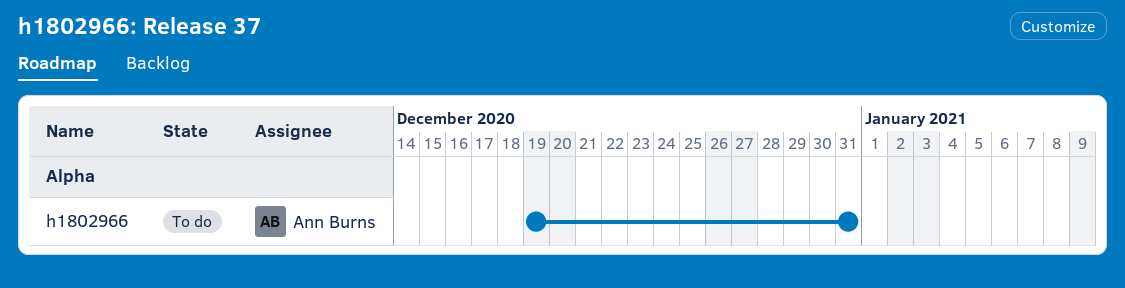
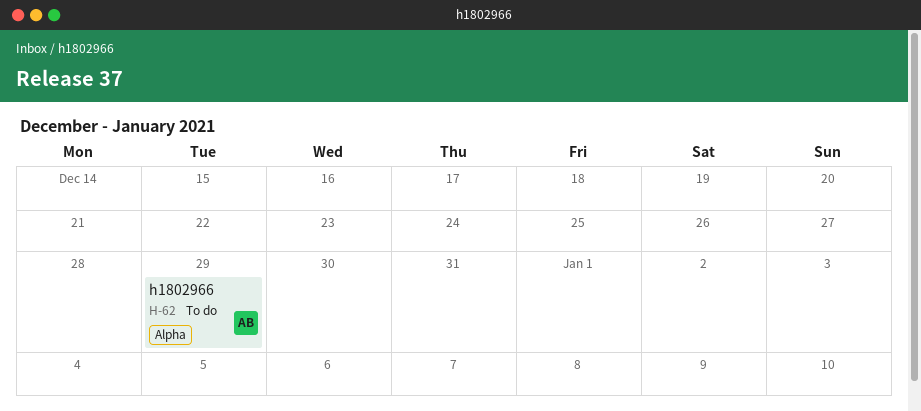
h1802966, due: Dec 31 -> Dec 29

